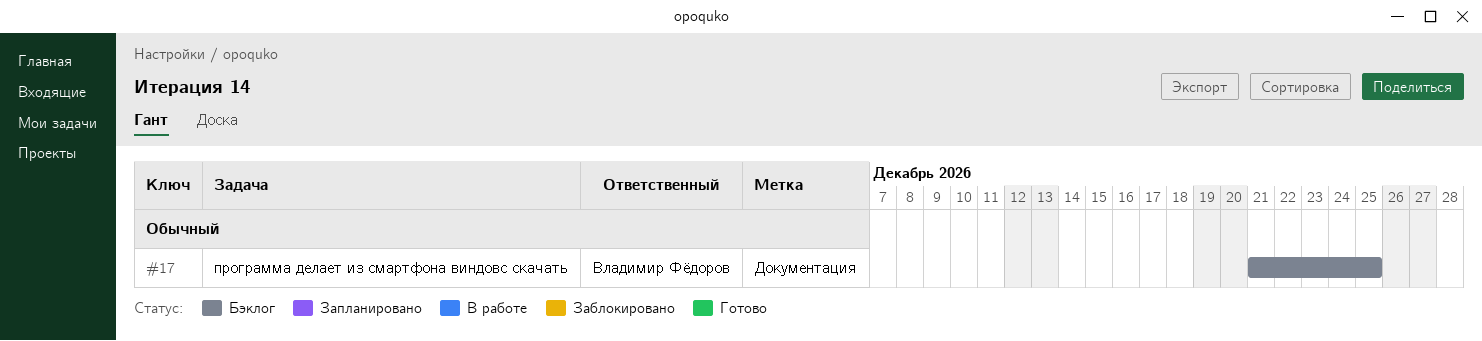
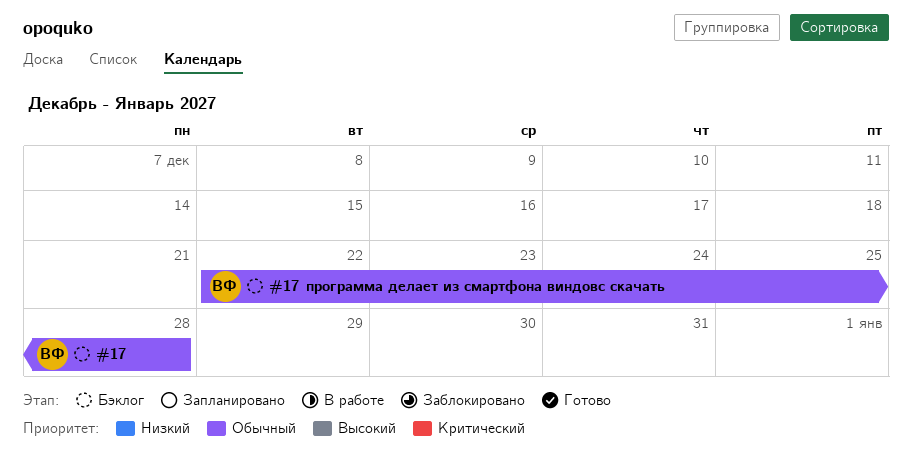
#17, start: Dec 21 -> Dec 22
#17, due: Dec 25 -> Dec 28

